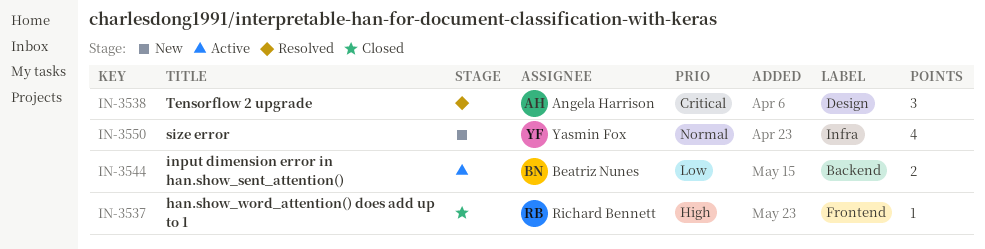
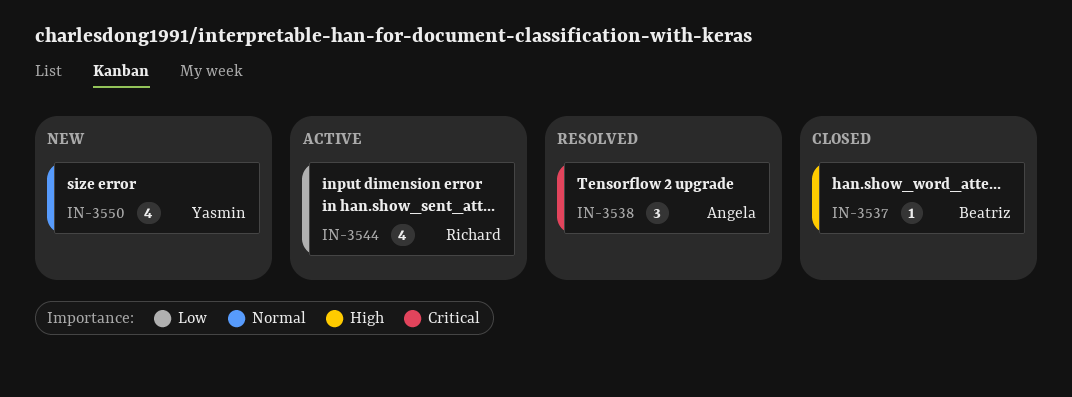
IN-3537, owner: Richard Bennett -> Beatriz Nunes
IN-3544, owner: Beatriz Nunes -> Richard Bennett
IN-3544, estimate: 2 -> 4

